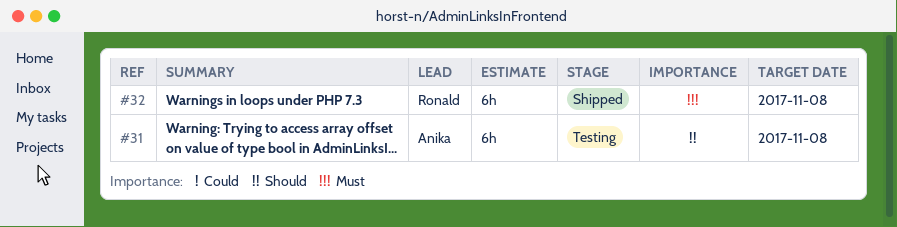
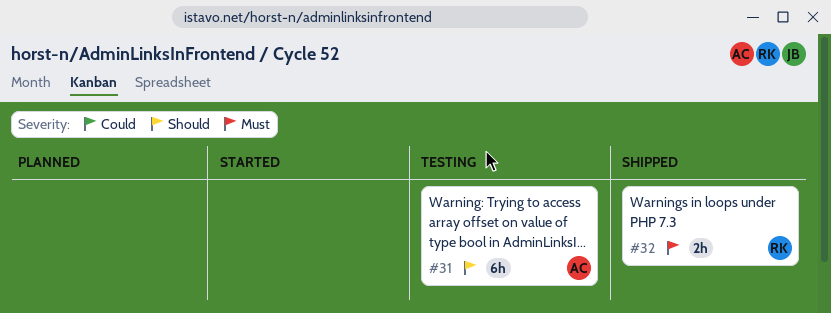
#32, estimate: 6h -> 2h

